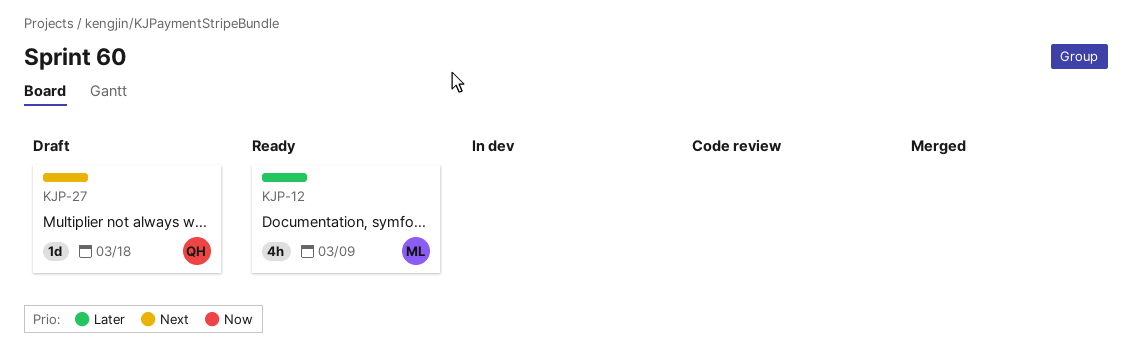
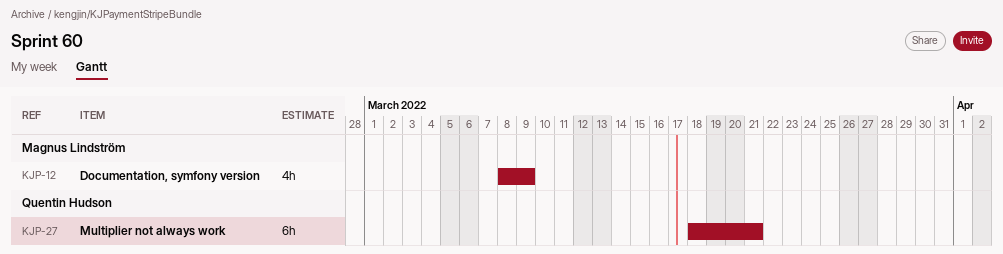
KJP-27, estimate: 1d -> 6h
KJP-27, due: Mar 18 -> Mar 21

